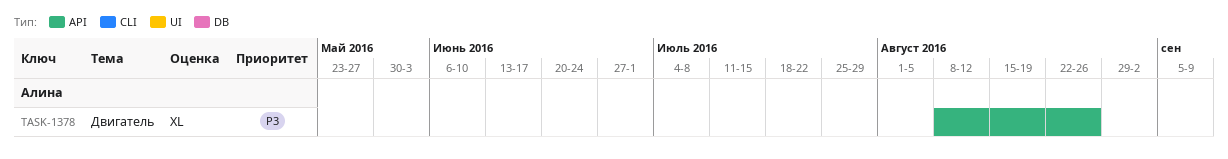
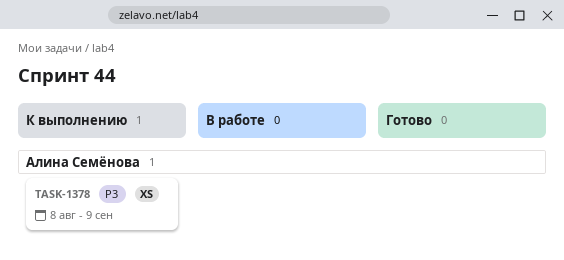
TASK-1378, estimate: XL -> XS
TASK-1378, due: Aug 26 -> Sep 9

